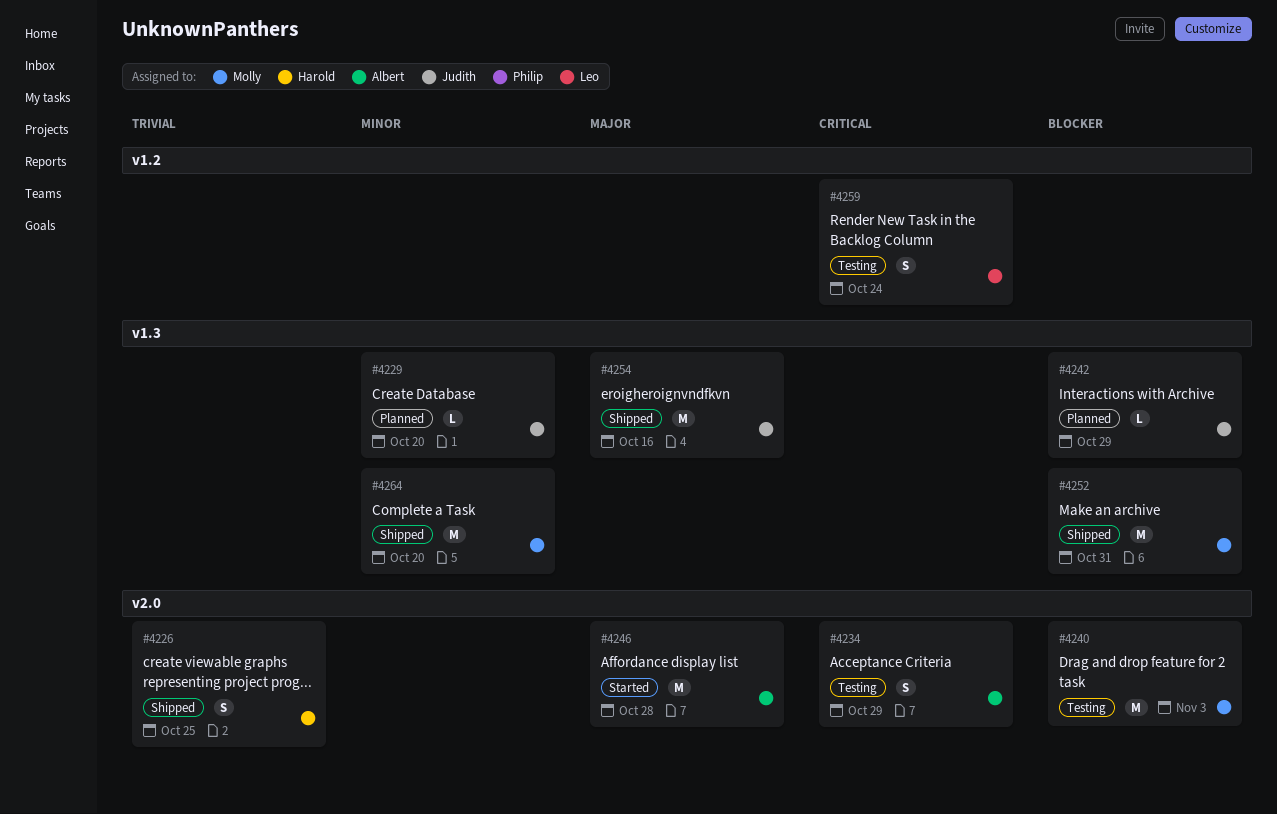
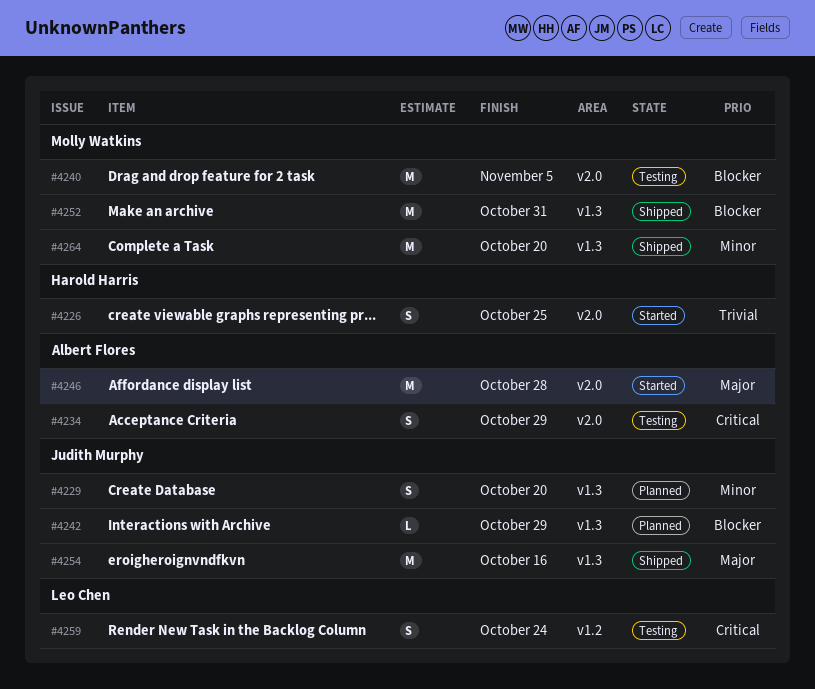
#4226, status: Shipped -> Started
#4229, estimate: L -> S
#4240, due: Nov 3 -> Nov 5

